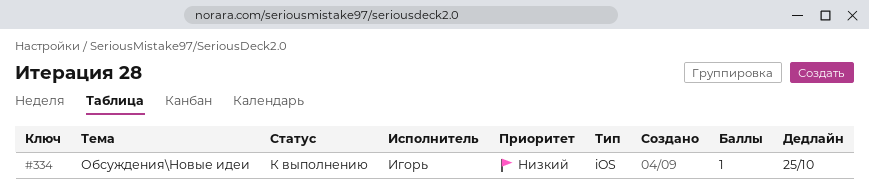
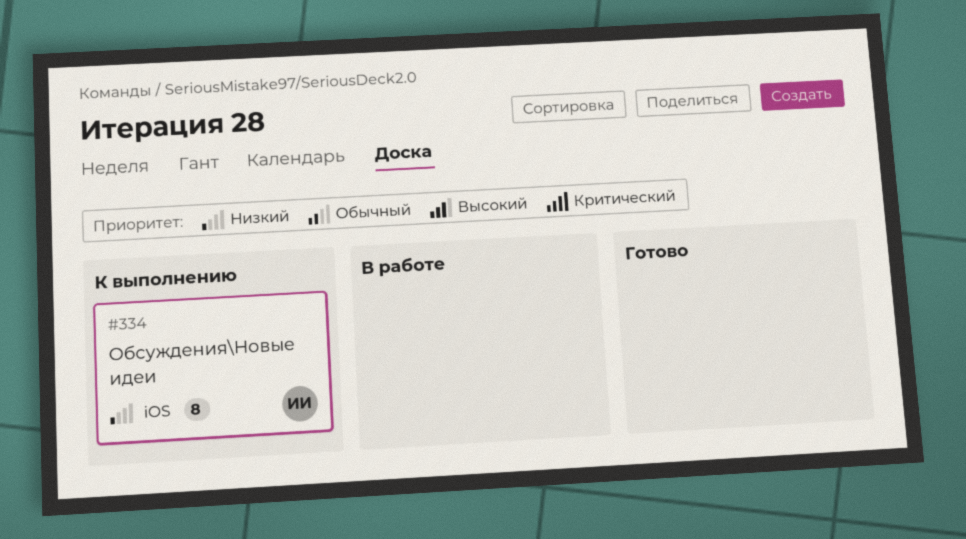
#334, estimate: 1 -> 8

